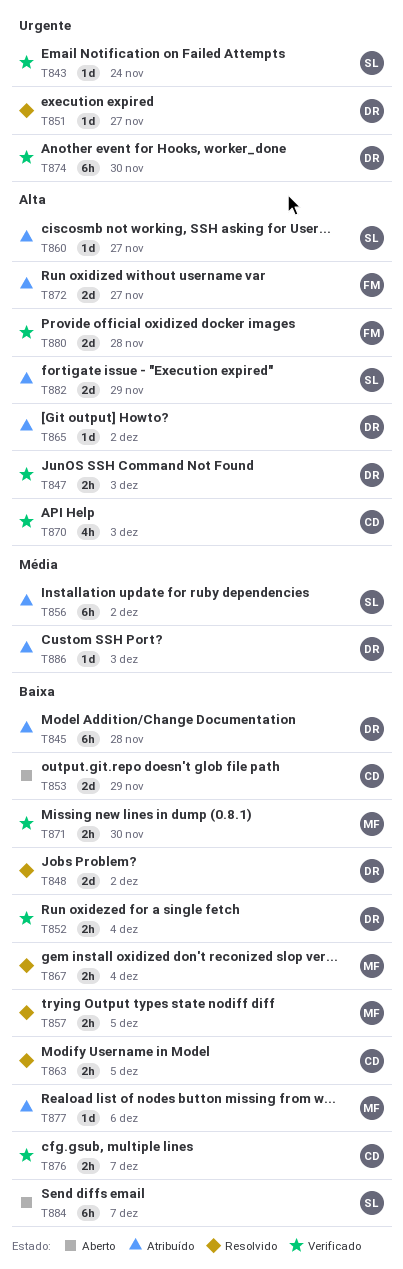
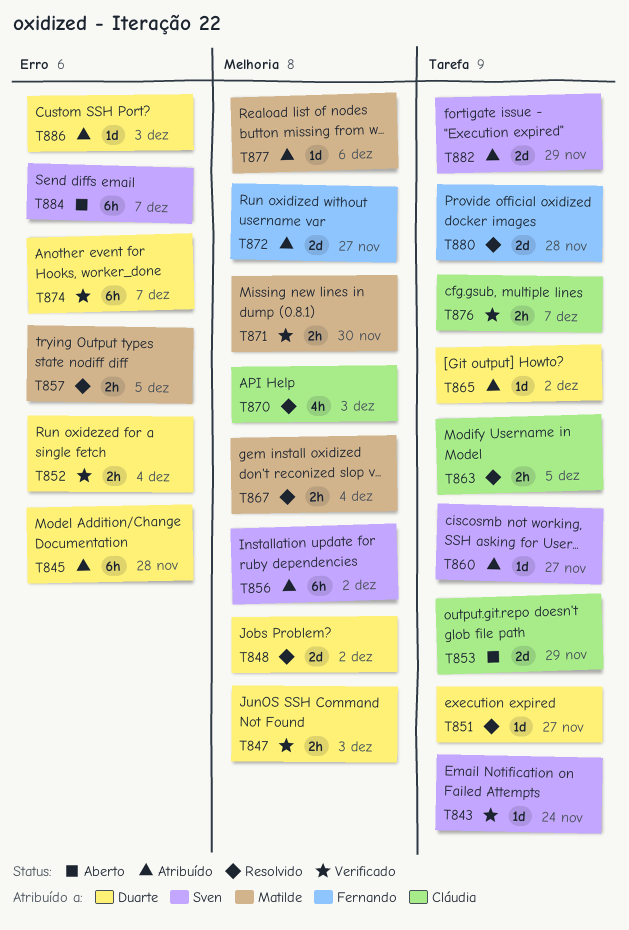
T870, status: Verificado -> Resolvido
T874, due: Nov 30 -> Dec 7
T880, status: Verificado -> Resolvido

